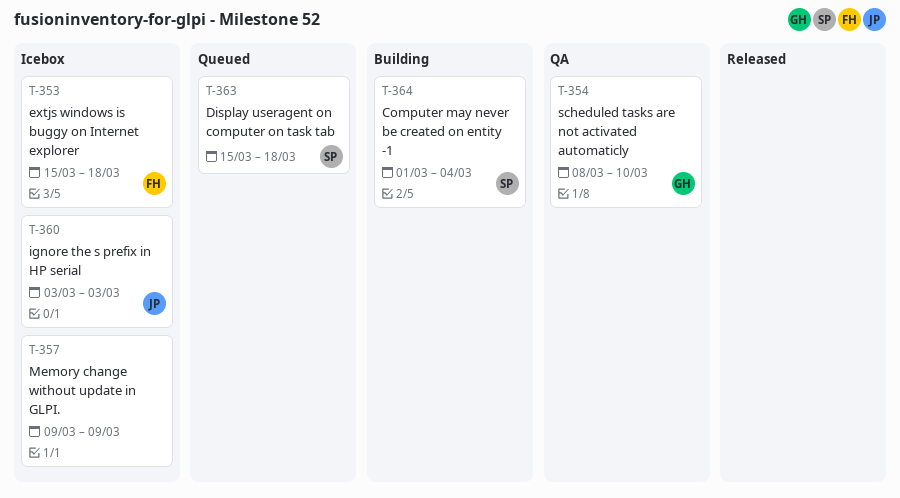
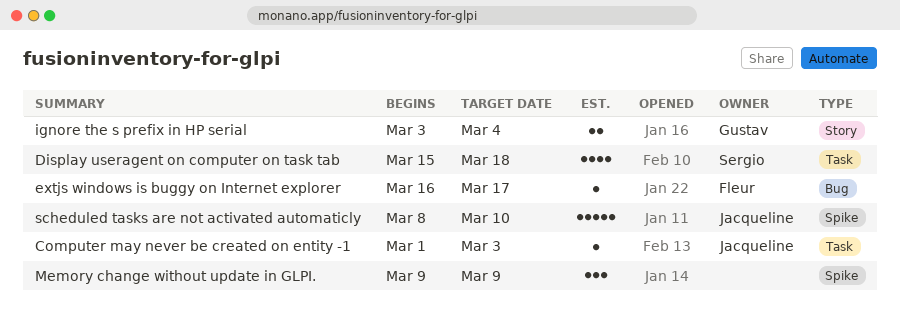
Computer may never be created on entity -1, owner: Sergio -> Jacqueline
Computer may never be created on entity -1, due: Mar 4 -> Mar 3
extjs windows is buggy on Internet explorer, start: Mar 15 -> Mar 16
extjs windows is buggy on Internet explorer, due: Mar 18 -> Mar 17
ignore the s prefix in HP serial, owner: Jacqueline -> Gustav
ignore the s prefix in HP serial, due: Mar 3 -> Mar 4
scheduled tasks are not activated automaticly, owner: Gustav -> Jacqueline

